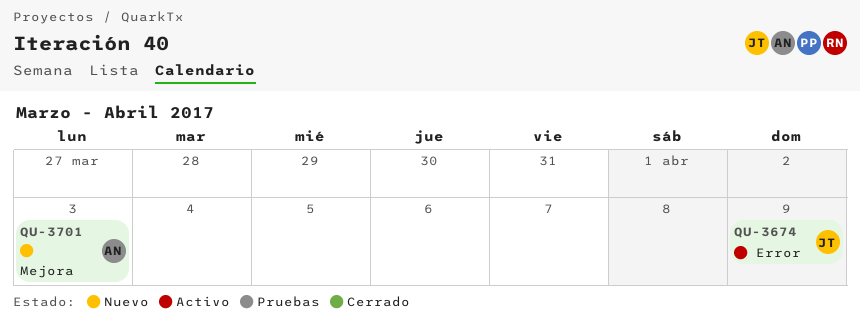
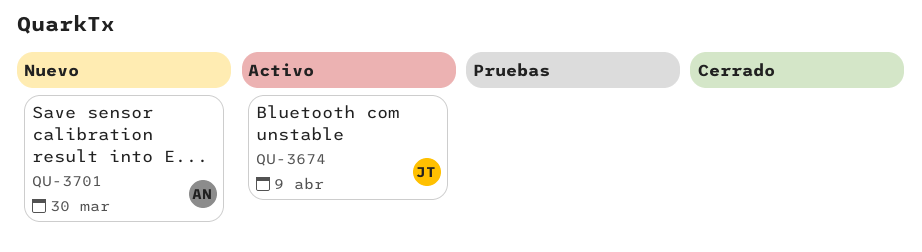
QU-3701, due: Apr 3 -> Mar 30

